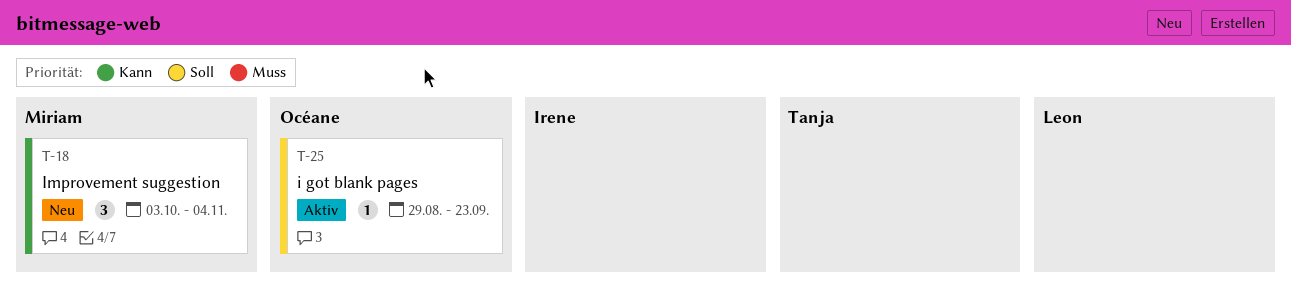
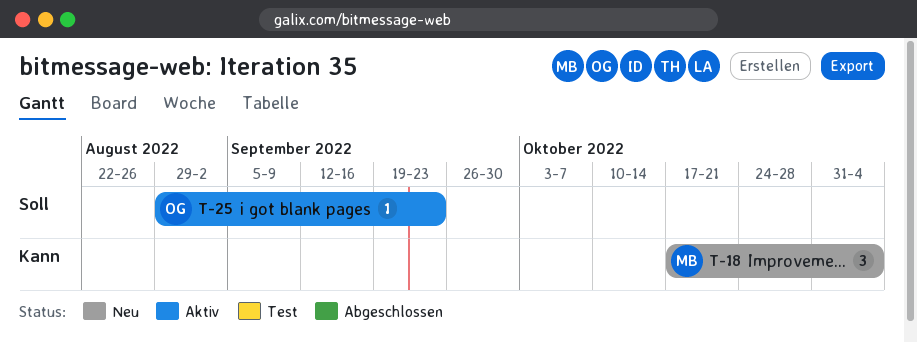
T-18, start: Oct 3 -> Oct 17

